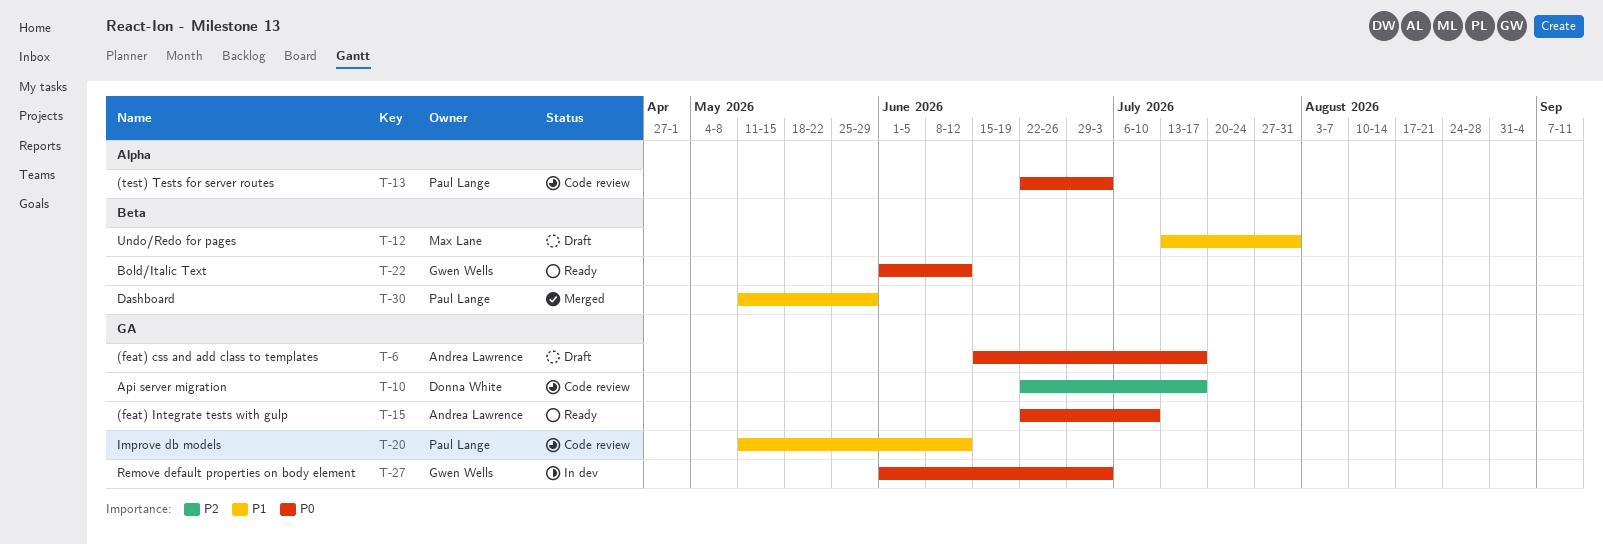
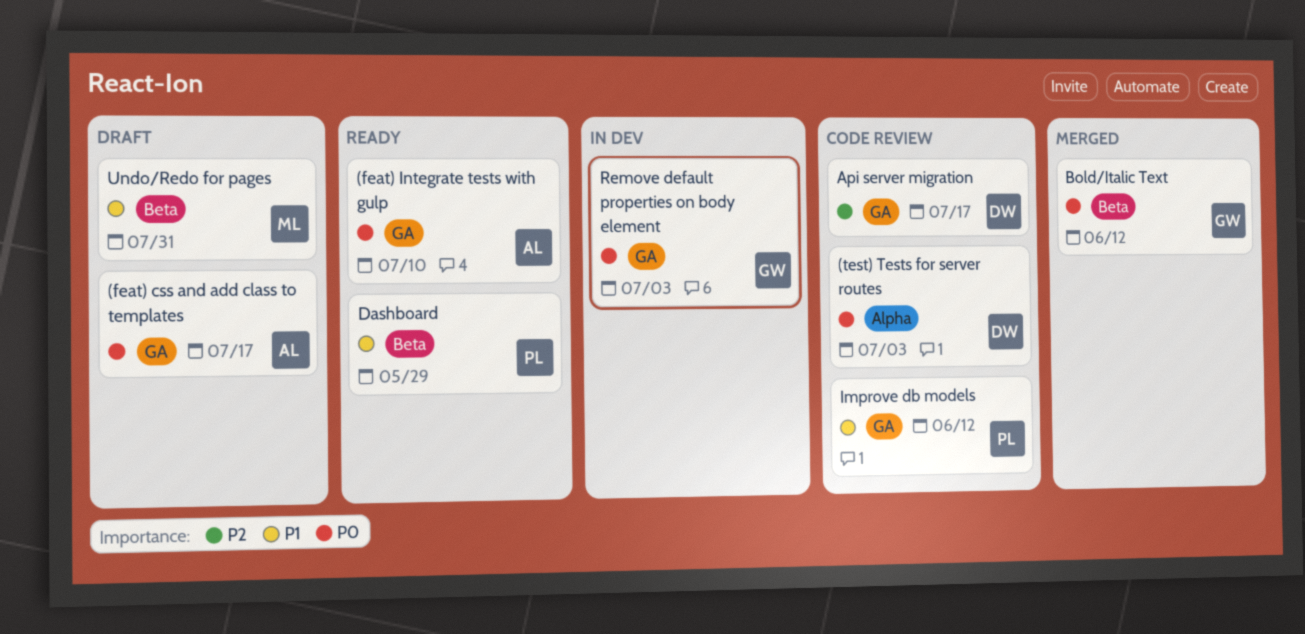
(test) Tests for server routes, owner: Paul Lange -> Donna White
Bold/Italic Text, status: Ready -> Merged
Dashboard, status: Merged -> Ready

